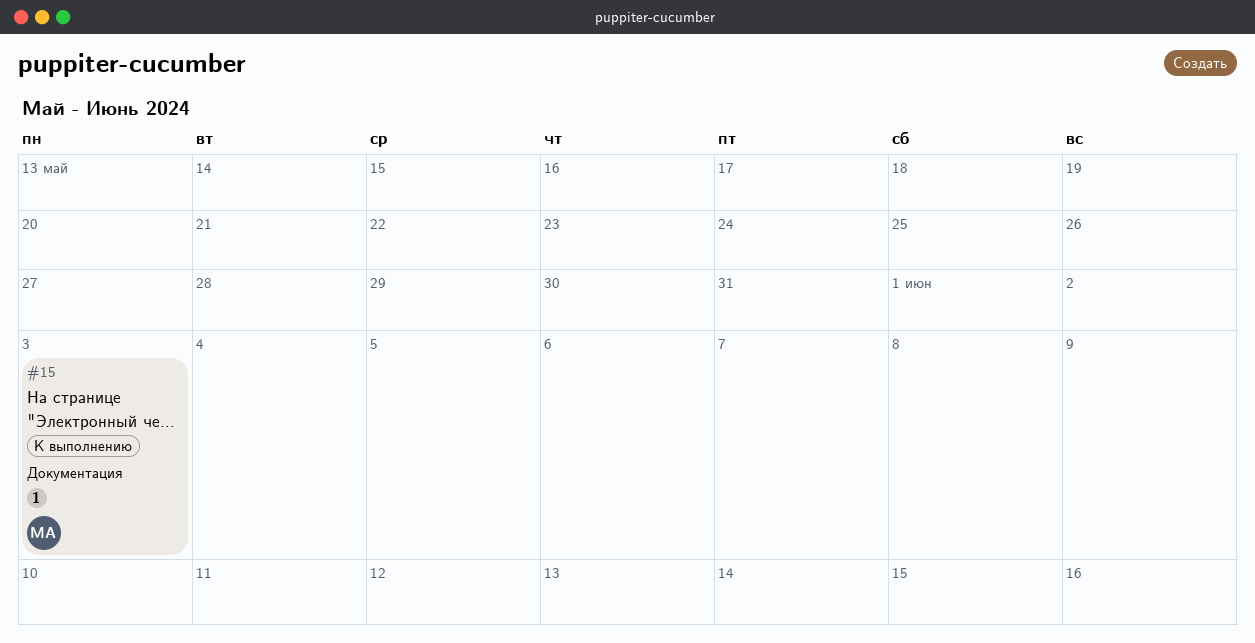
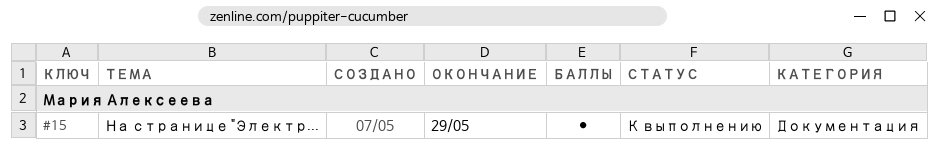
#15, due: Jun 3 -> May 29

